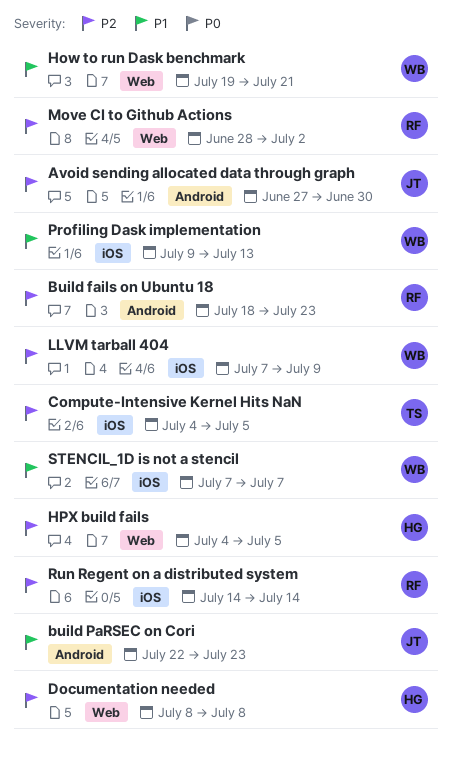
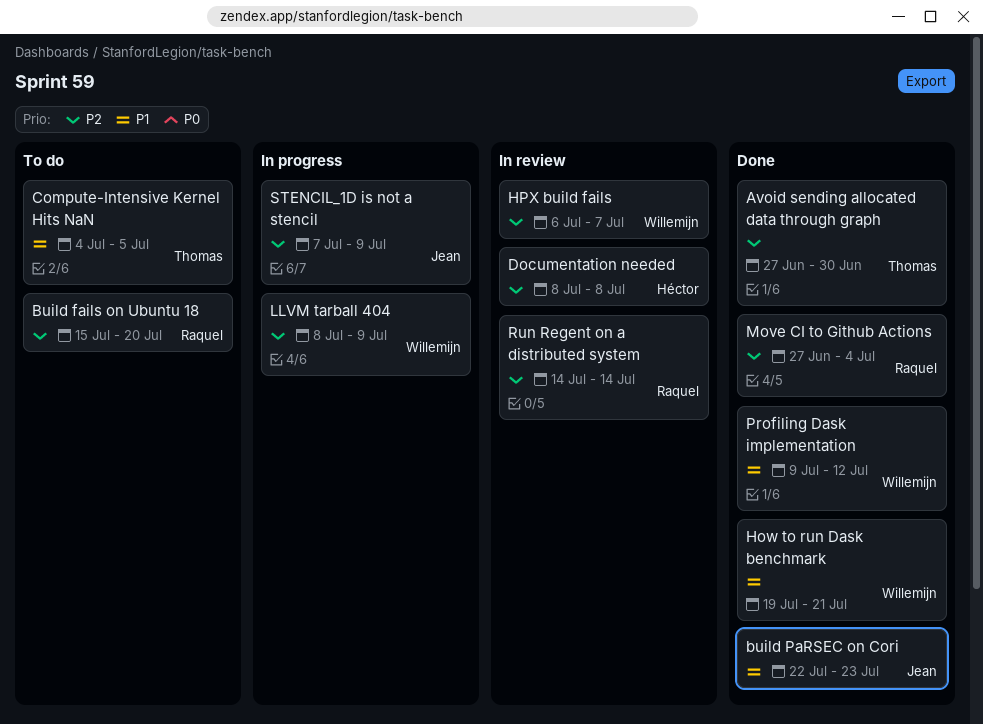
Avoid sending allocated data through graph, owner: Jean -> Thomas
Build fails on Ubuntu 18, start: Jul 18 -> Jul 15
Build fails on Ubuntu 18, due: Jul 23 -> Jul 20
Compute-Intensive Kernel Hits NaN, priority: P2 -> P1
HPX build fails, owner: Héctor -> Willemijn
HPX build fails, start: Jul 4 -> Jul 6
HPX build fails, due: Jul 5 -> Jul 7
LLVM tarball 404, start: Jul 7 -> Jul 8
Move CI to Github Actions, start: Jun 28 -> Jun 27
Move CI to Github Actions, due: Jul 2 -> Jul 4
Profiling Dask implementation, due: Jul 13 -> Jul 12
STENCIL_1D is not a stencil, owner: Willemijn -> Jean
STENCIL_1D is not a stencil, priority: P1 -> P2
STENCIL_1D is not a stencil, due: Jul 7 -> Jul 9

